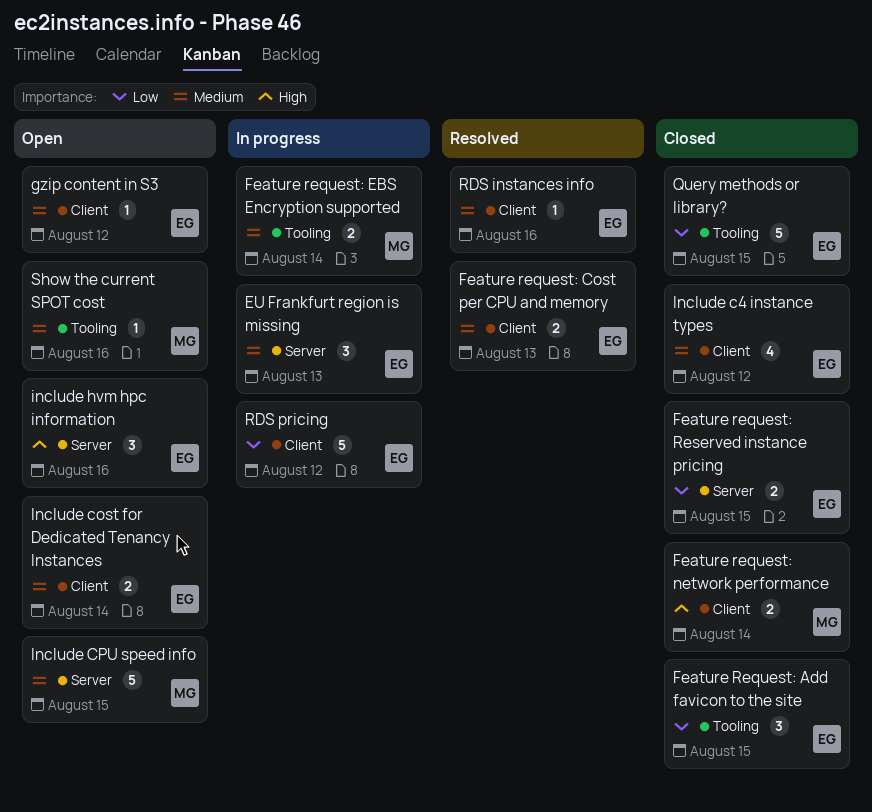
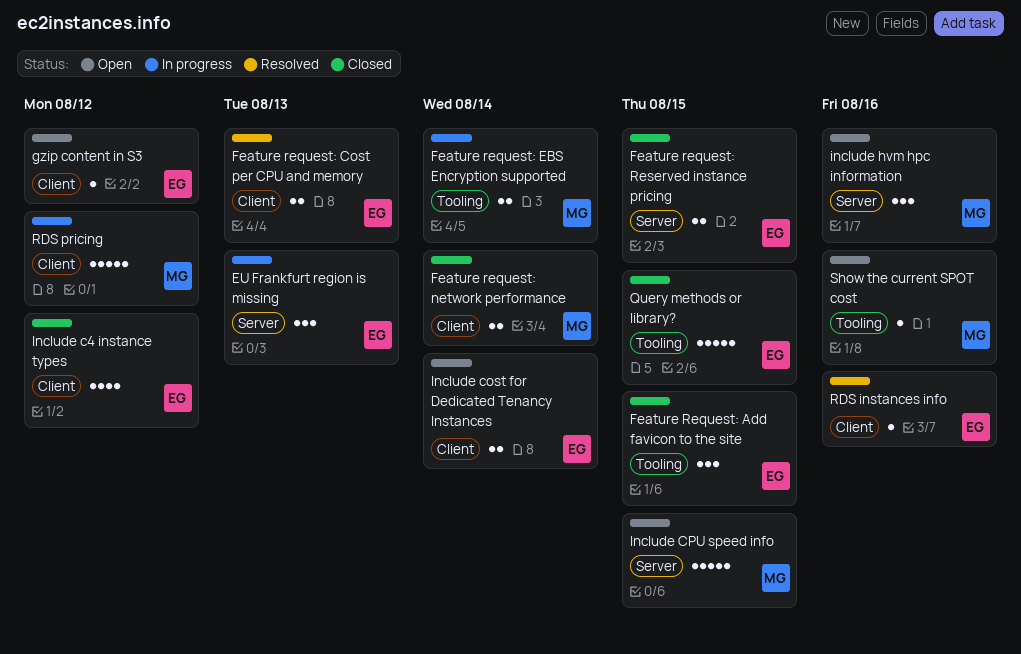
include hvm hpc information, owner: EG -> MG
RDS pricing, owner: EG -> MG

